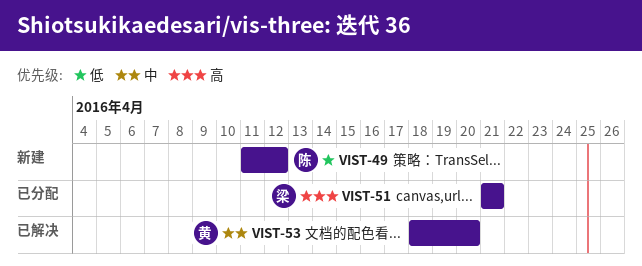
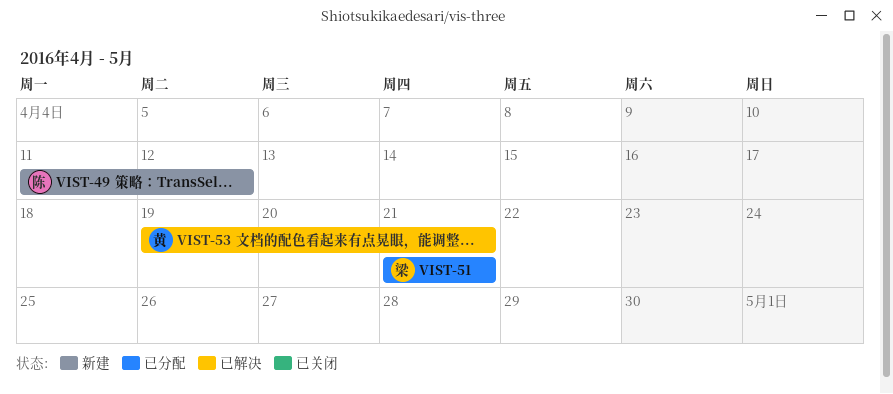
VIST-53, start: Apr 18 -> Apr 19
VIST-53, due: Apr 20 -> Apr 21

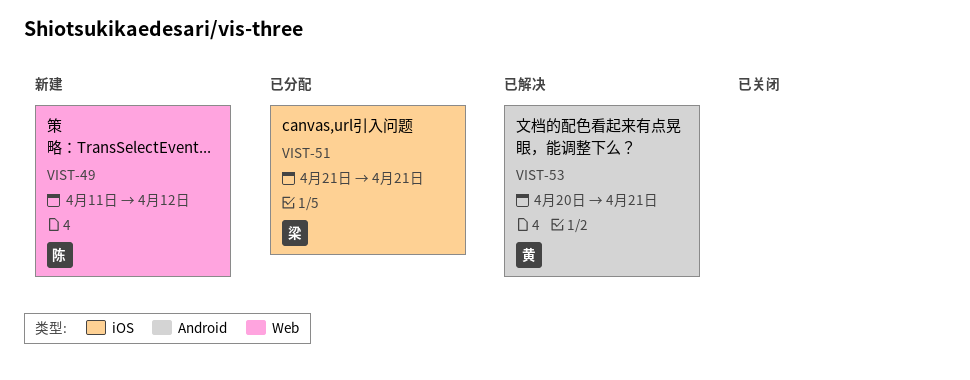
VIST-53, start: Apr 19 -> Apr 20

